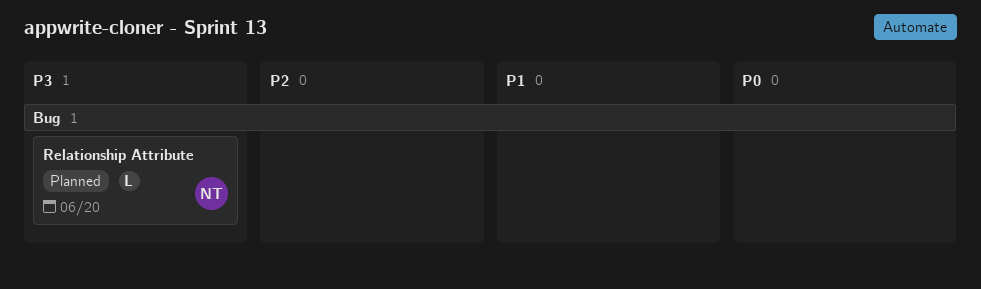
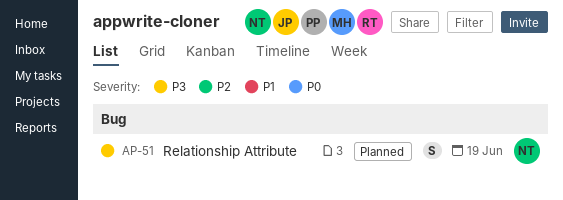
Relationship Attribute, estimate: L -> S
Relationship Attribute, due: Jun 20 -> Jun 19

